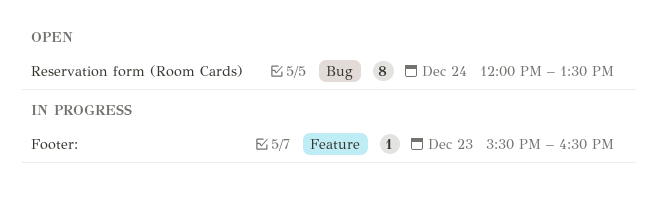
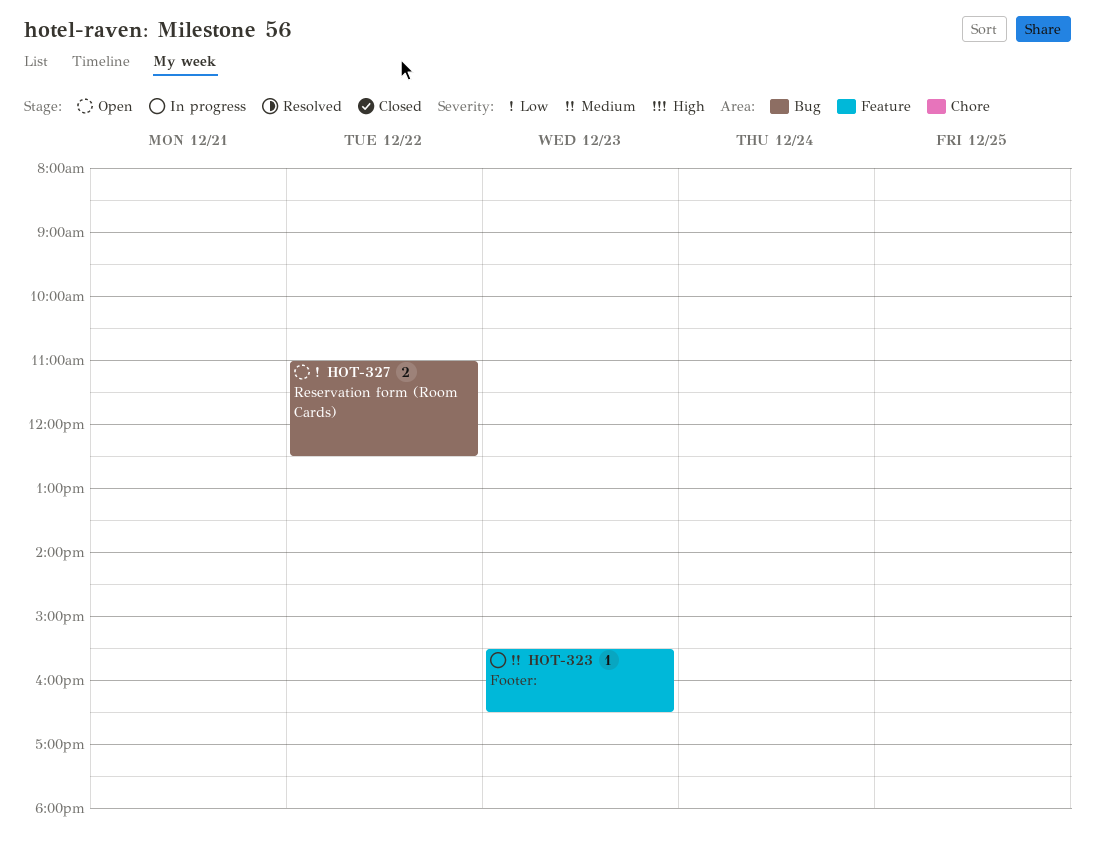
Reservation form (Room Cards), estimate: 8 -> 2
Reservation form (Room Cards), day: Dec 24 -> Dec 22
Reservation form (Room Cards), begins: 12:00 -> 11:00
Reservation form (Room Cards), ends: 13:30 -> 12:30

